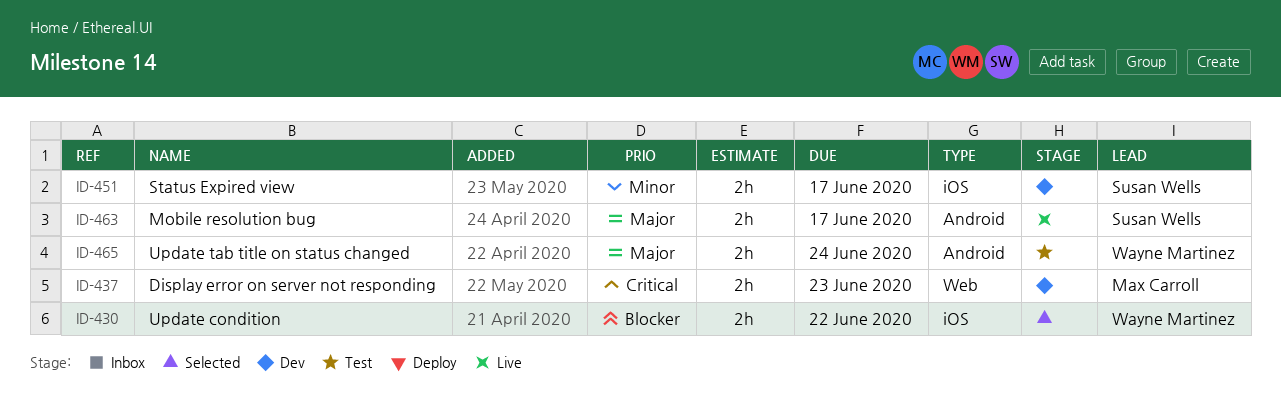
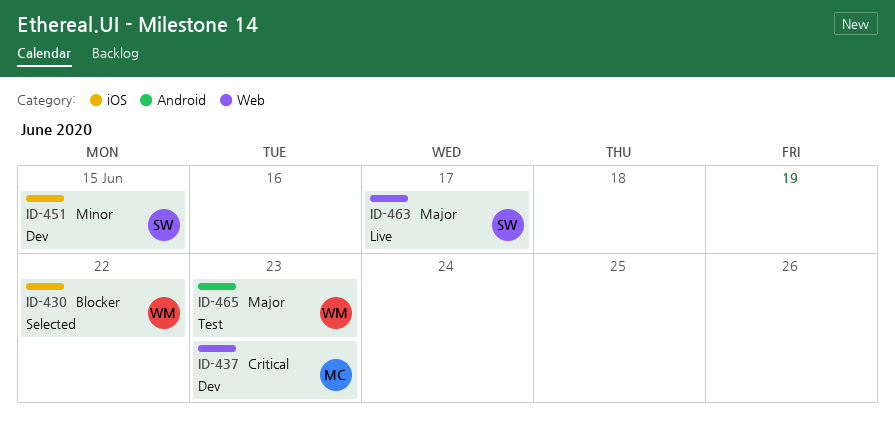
ID-451, due: Jun 17 -> Jun 15
ID-463, label: Android -> Web
ID-465, due: Jun 24 -> Jun 23

